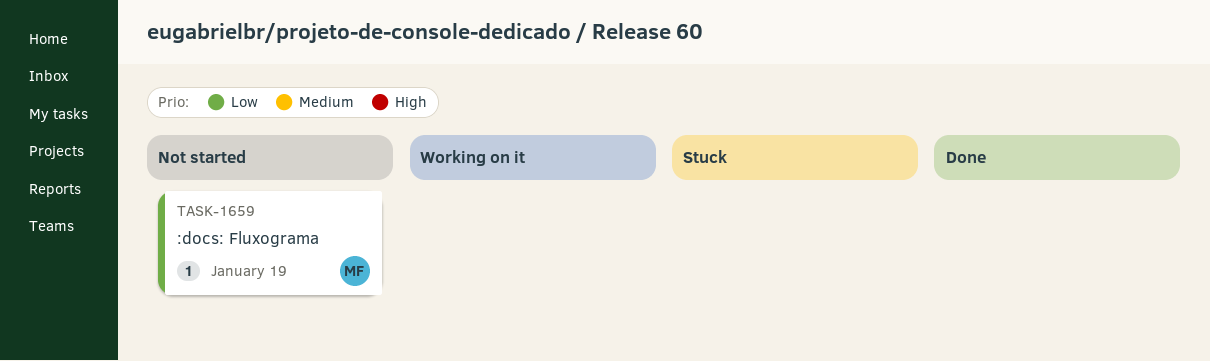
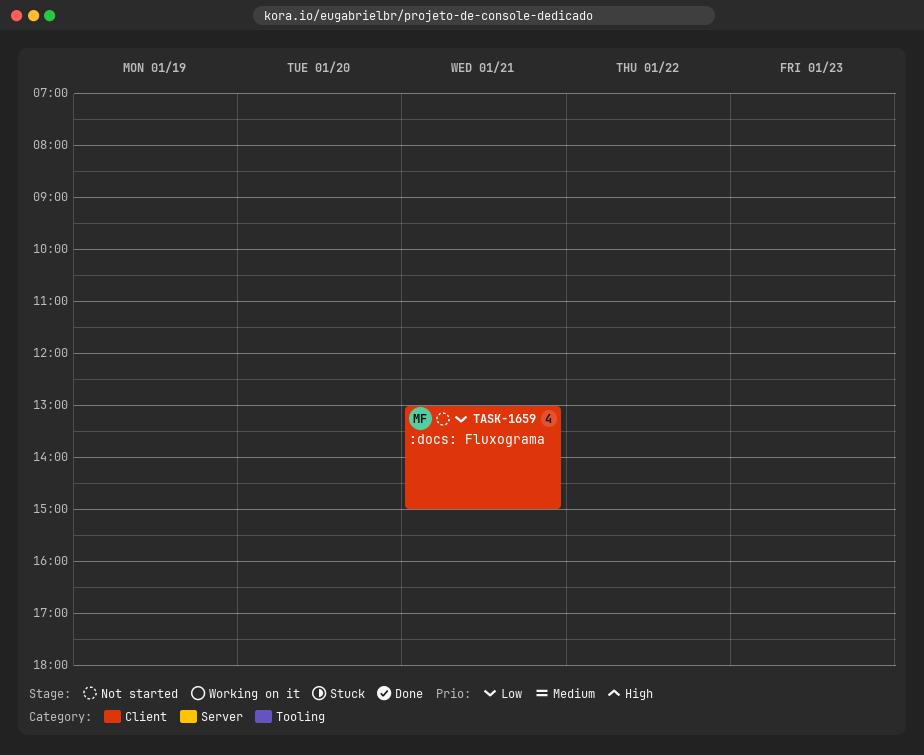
TASK-1659, estimate: 1 -> 4
TASK-1659, day: Jan 19 -> Jan 21

